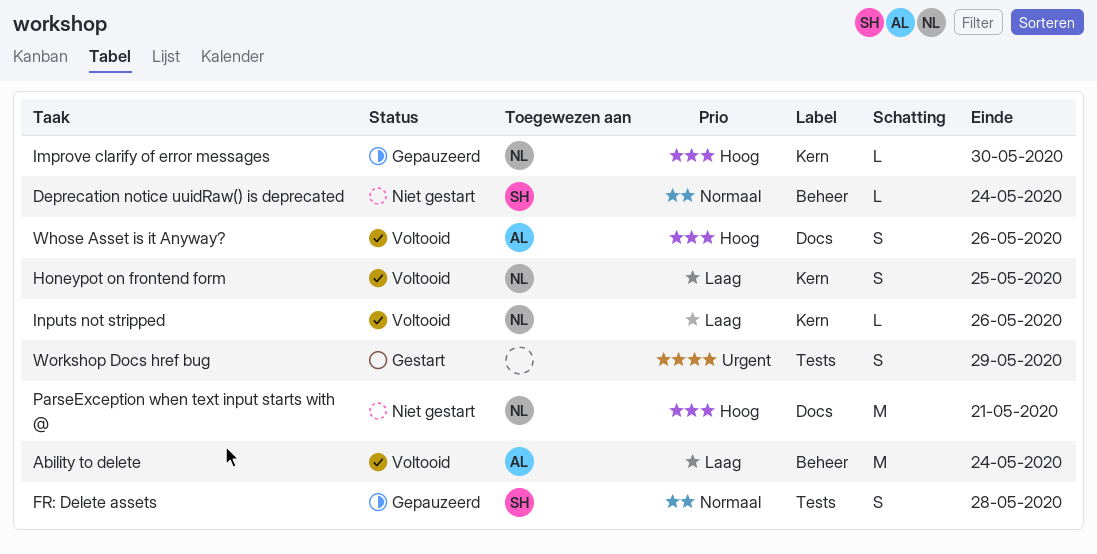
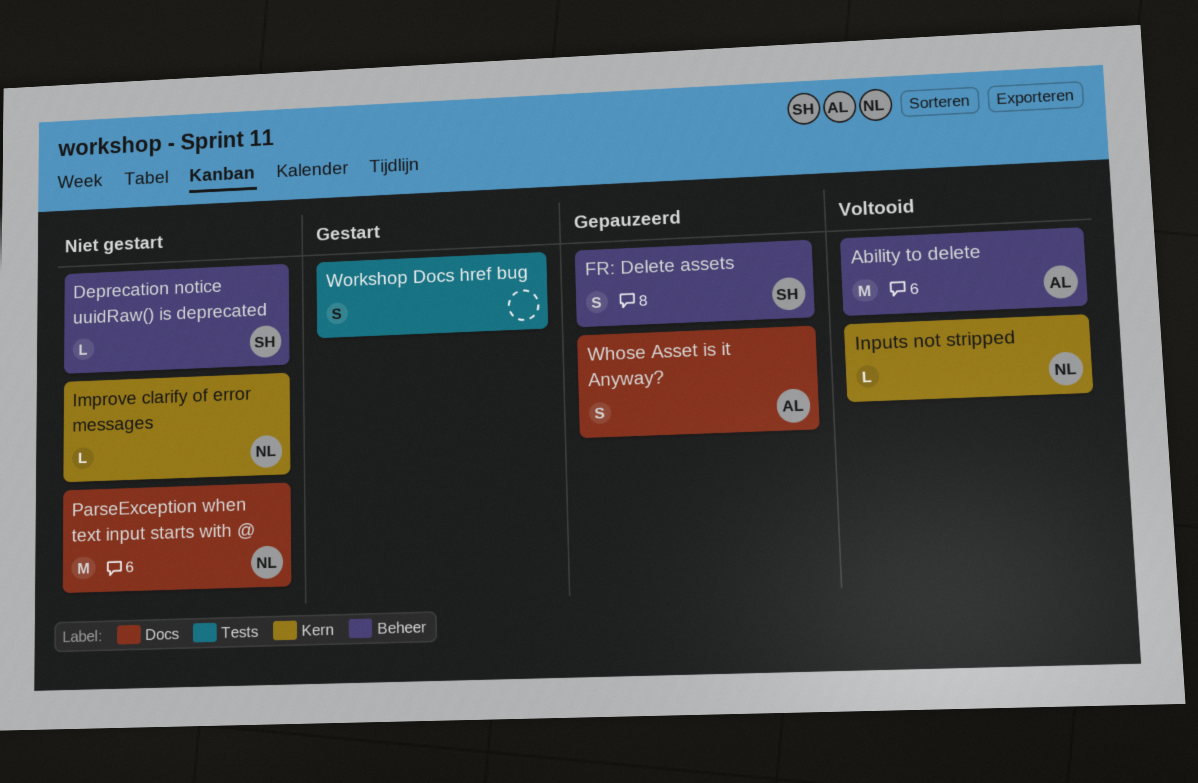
FR: Delete assets, label: Tests -> Beheer
Honeypot on frontend form: present -> none
Improve clarify of error messages, status: Gepauzeerd -> Niet gestart
Whose Asset is it Anyway?, status: Voltooid -> Gepauzeerd

